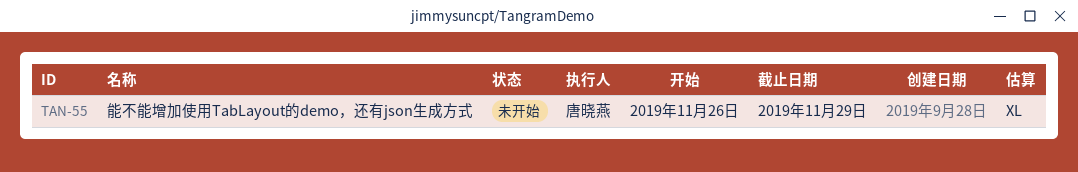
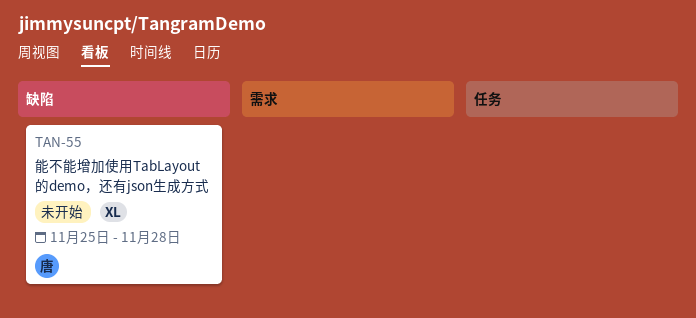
TAN-55, start: Nov 26 -> Nov 25
TAN-55, due: Nov 29 -> Nov 28

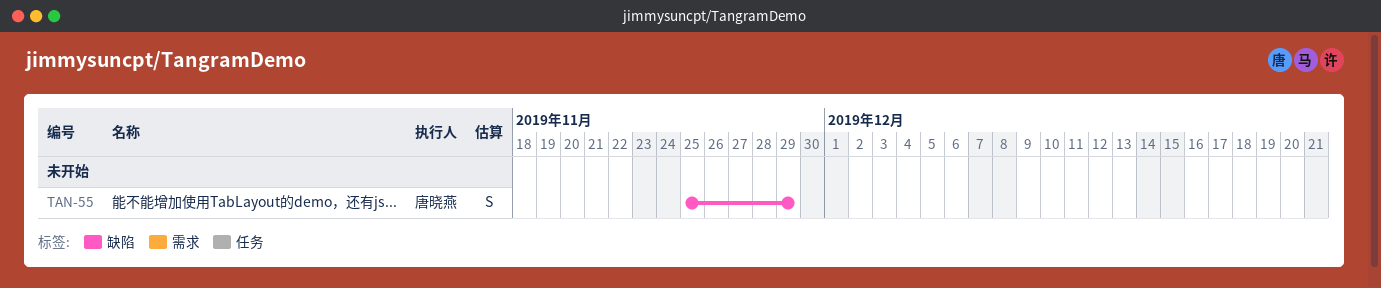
TAN-55, estimate: XL -> S
TAN-55, due: Nov 28 -> Nov 29

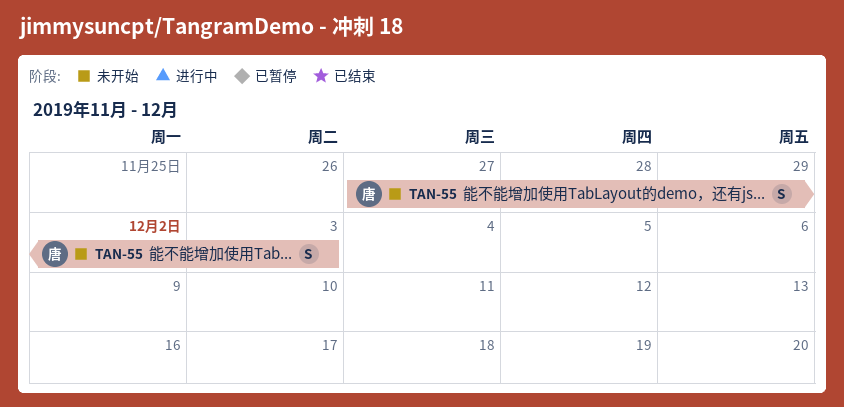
TAN-55, start: Nov 25 -> Nov 27
TAN-55, due: Nov 29 -> Dec 3

